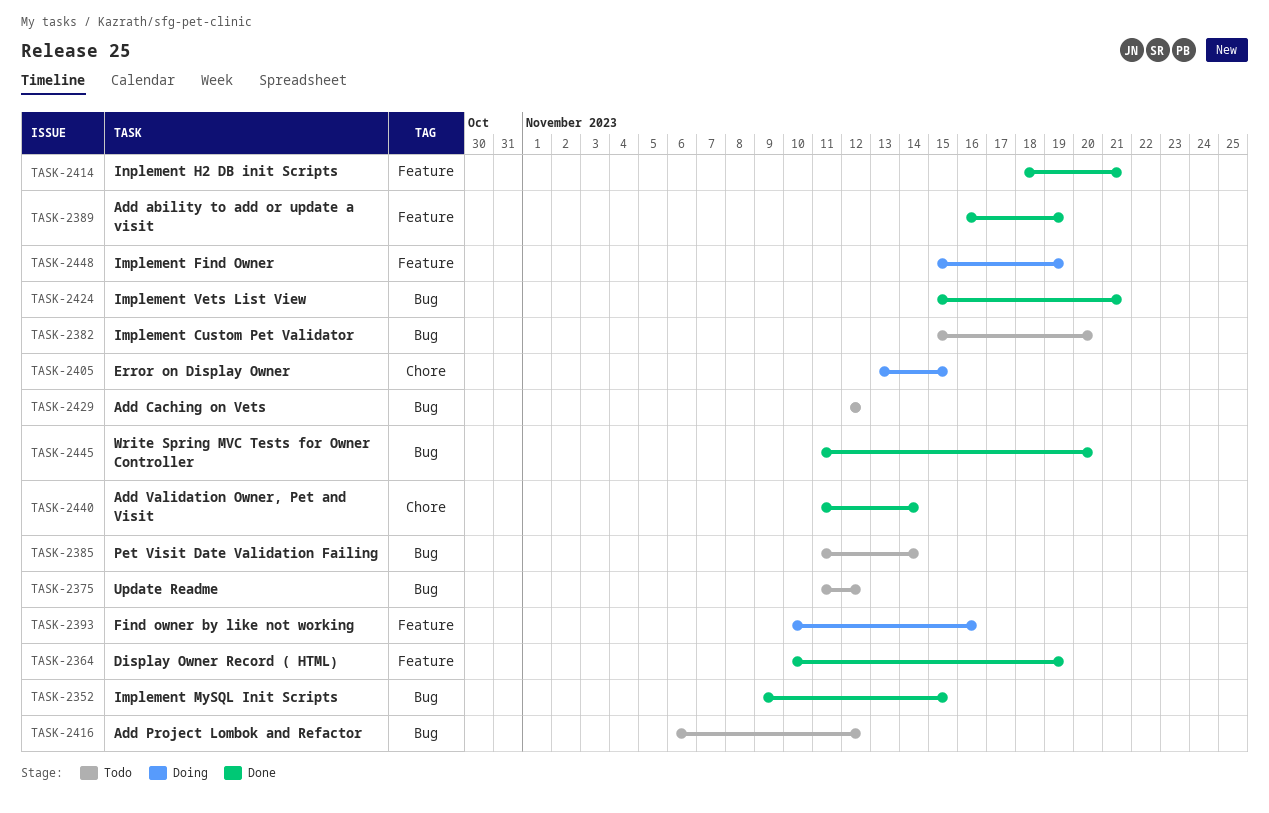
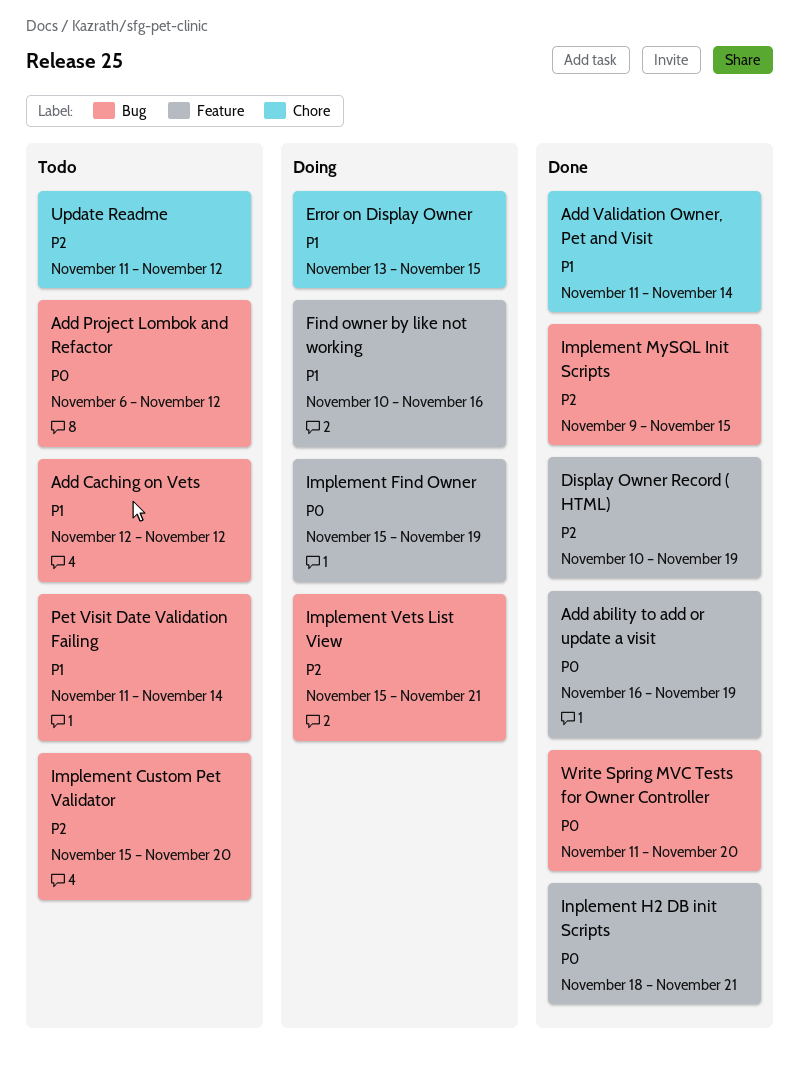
Implement Vets List View, status: Done -> Doing
Update Readme, label: Bug -> Chore

